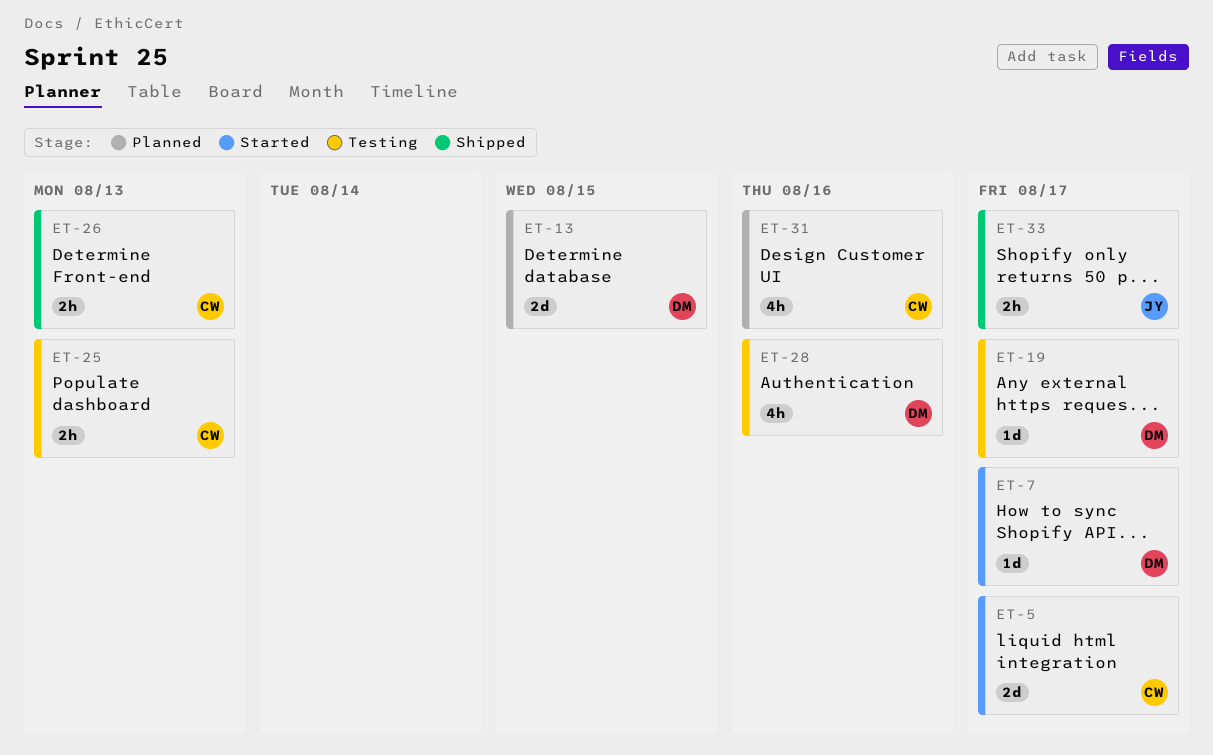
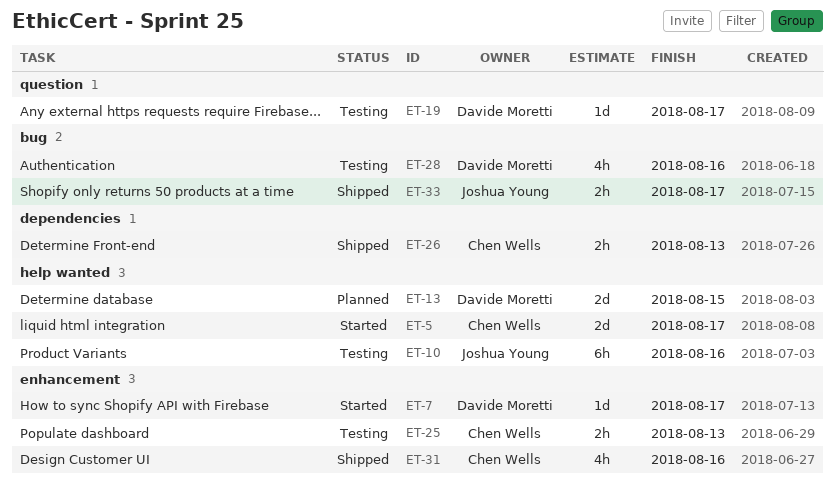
ET-10: none -> present
ET-31, status: Planned -> Shipped

